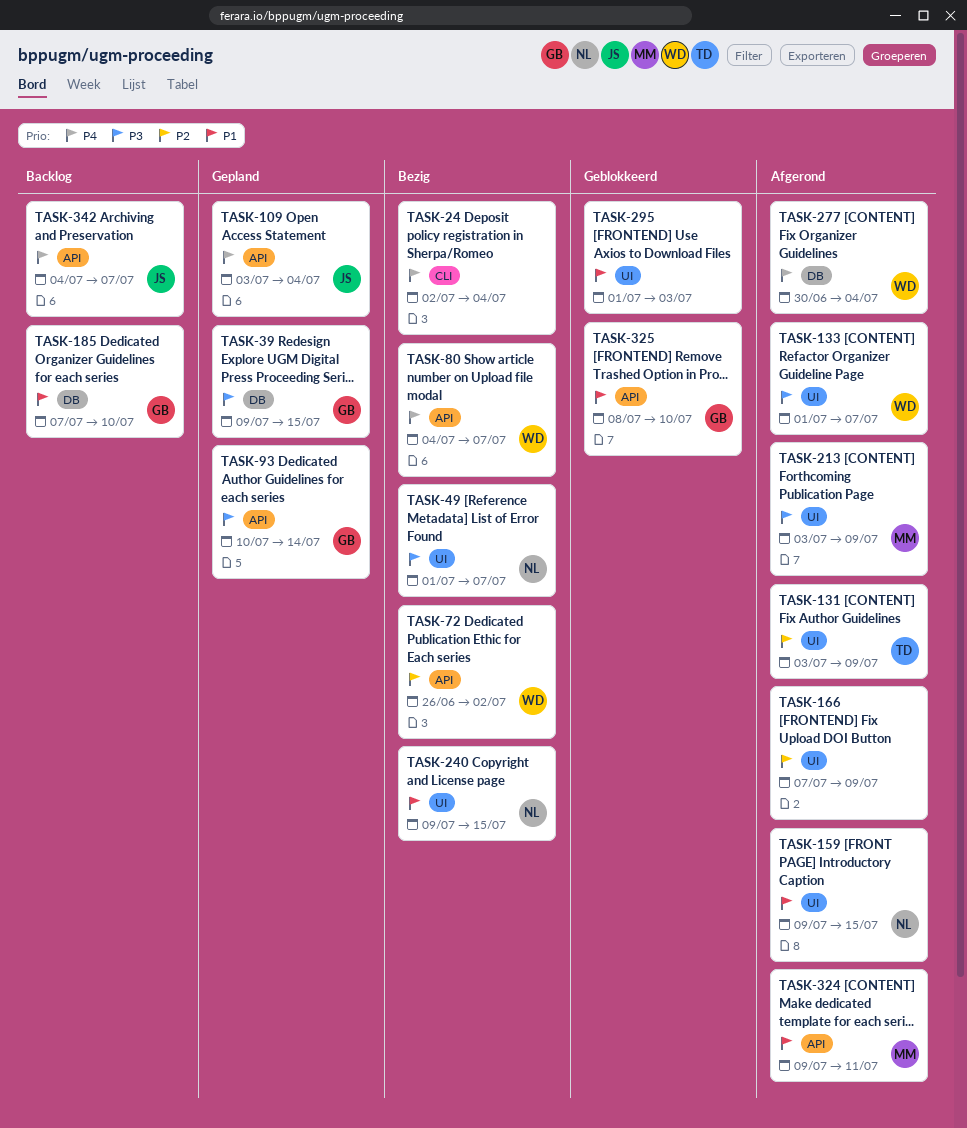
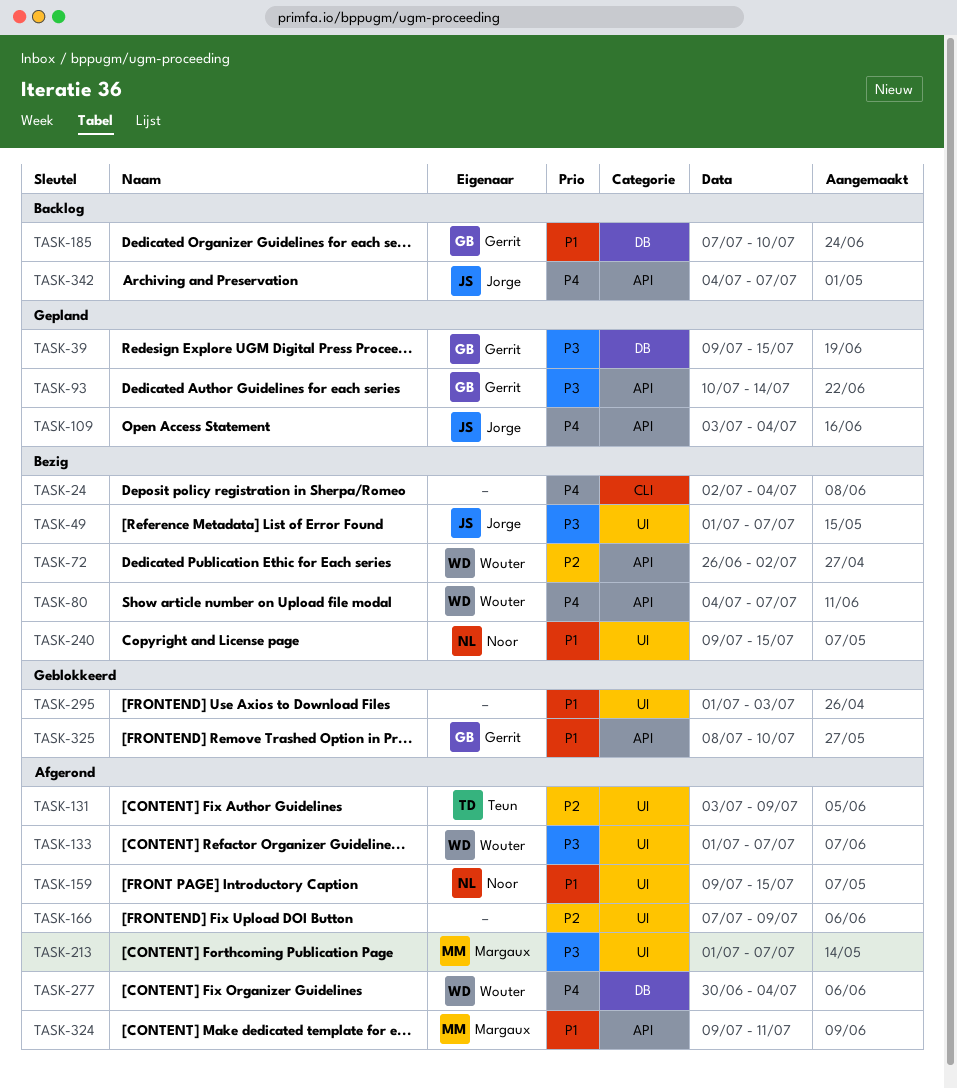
TASK-49, owner: Noor -> Jorge
TASK-213, start: Jul 3 -> Jul 1
TASK-213, due: Jul 9 -> Jul 7

